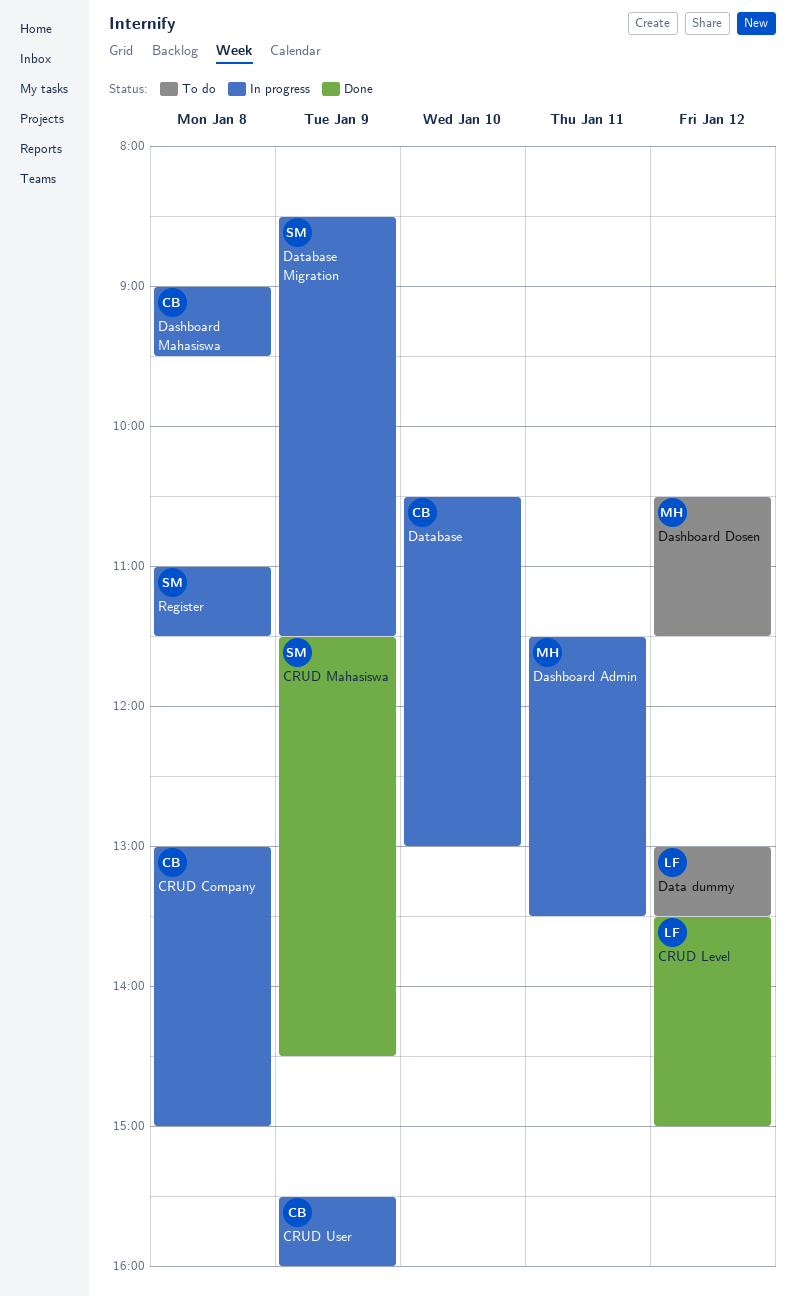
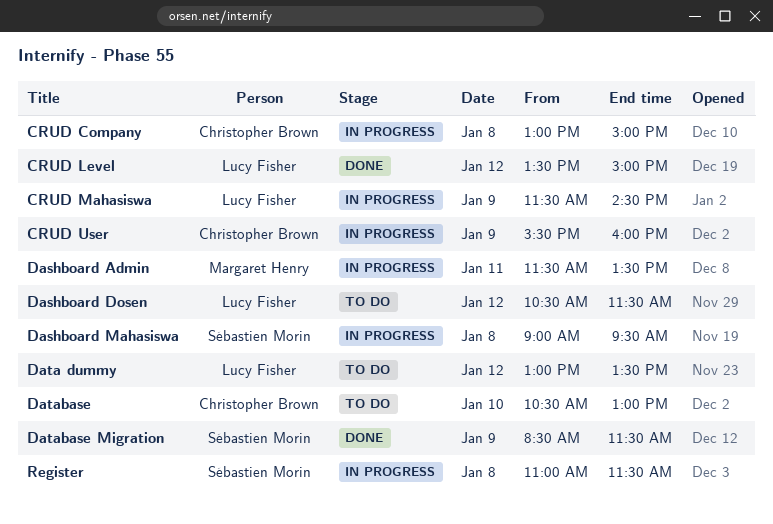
CRUD Mahasiswa, status: Done -> In progress
CRUD Mahasiswa, owner: Sébastien Morin -> Lucy Fisher
Dashboard Dosen, owner: Margaret Henry -> Lucy Fisher
Dashboard Mahasiswa, owner: Christopher Brown -> Sébastien Morin
Database, status: In progress -> To do
Database Migration, status: In progress -> Done

